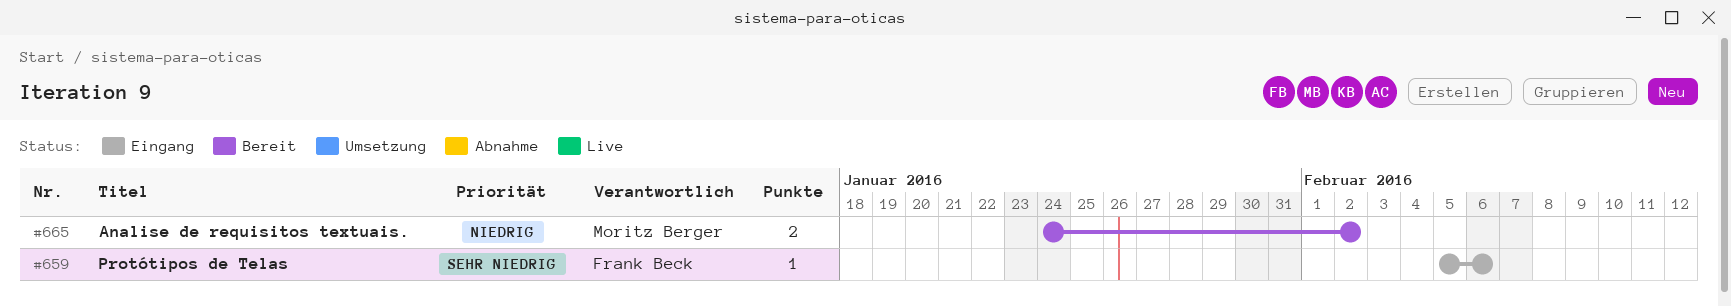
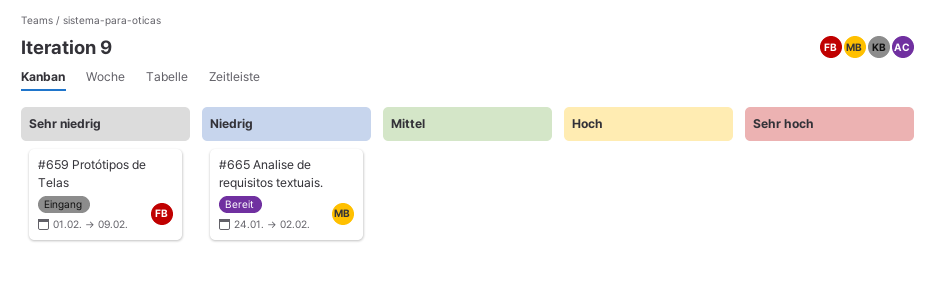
#659, start: Feb 5 -> Feb 1
#659, due: Feb 6 -> Feb 9

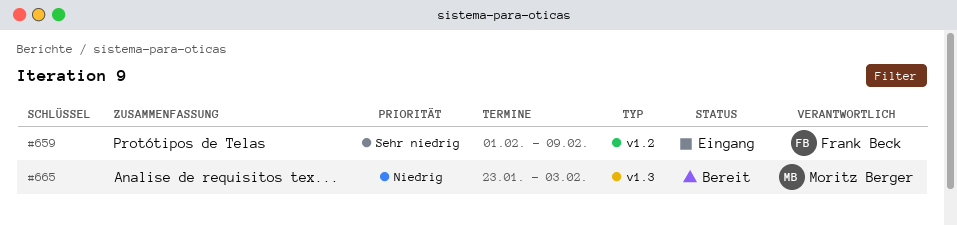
#665, start: Jan 24 -> Jan 23
#665, due: Feb 2 -> Feb 3

